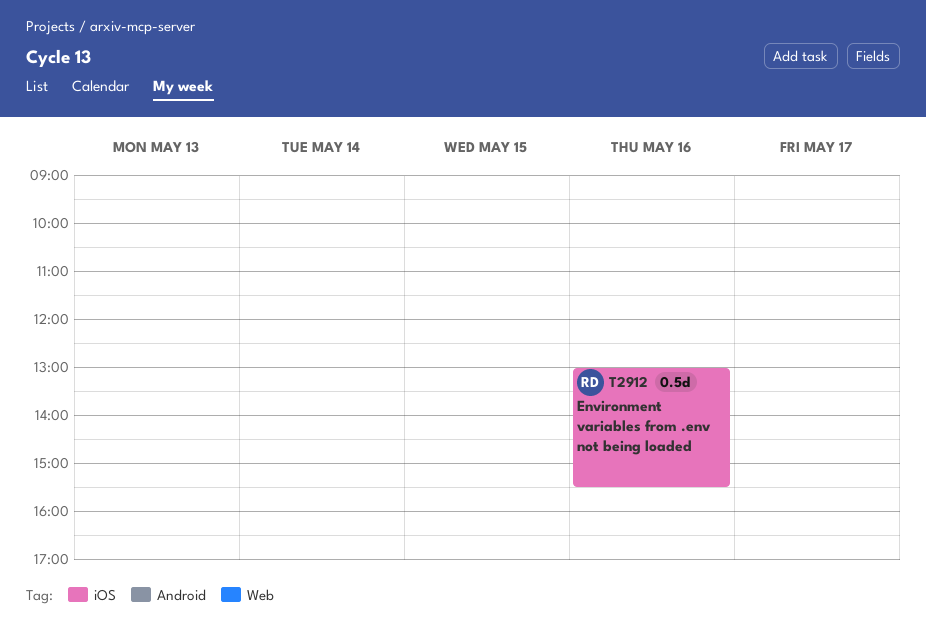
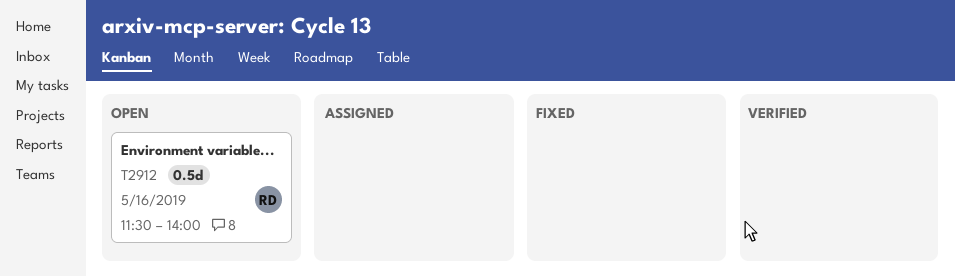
T2912, begins: 13:00 -> 11:30
T2912, ends: 15:30 -> 14:00

